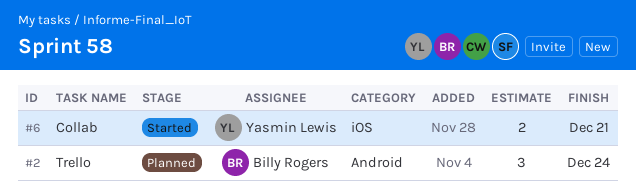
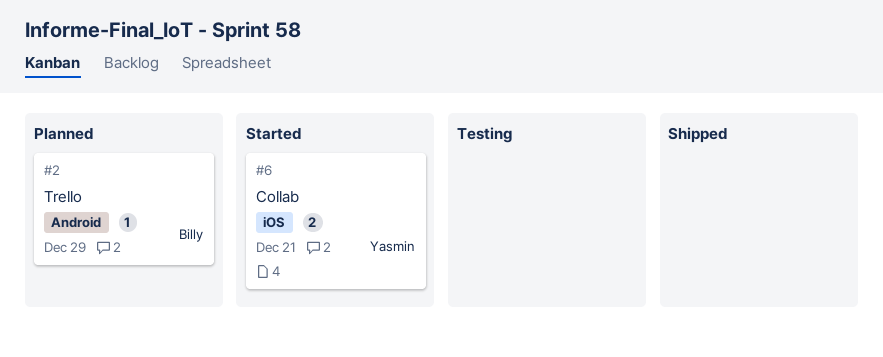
#2, estimate: 3 -> 1
#2, due: Dec 24 -> Dec 29

